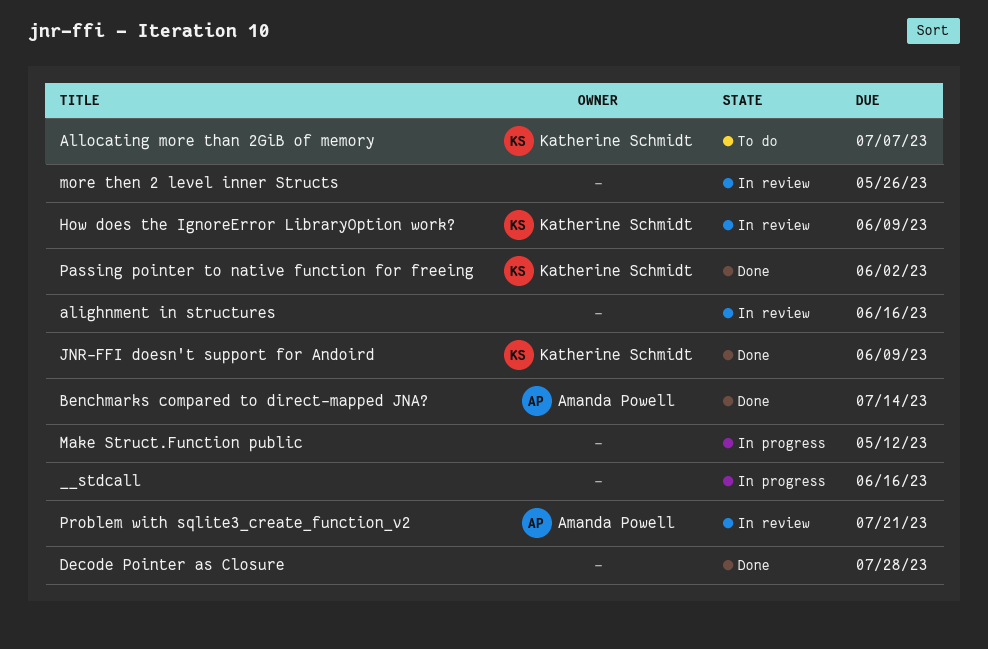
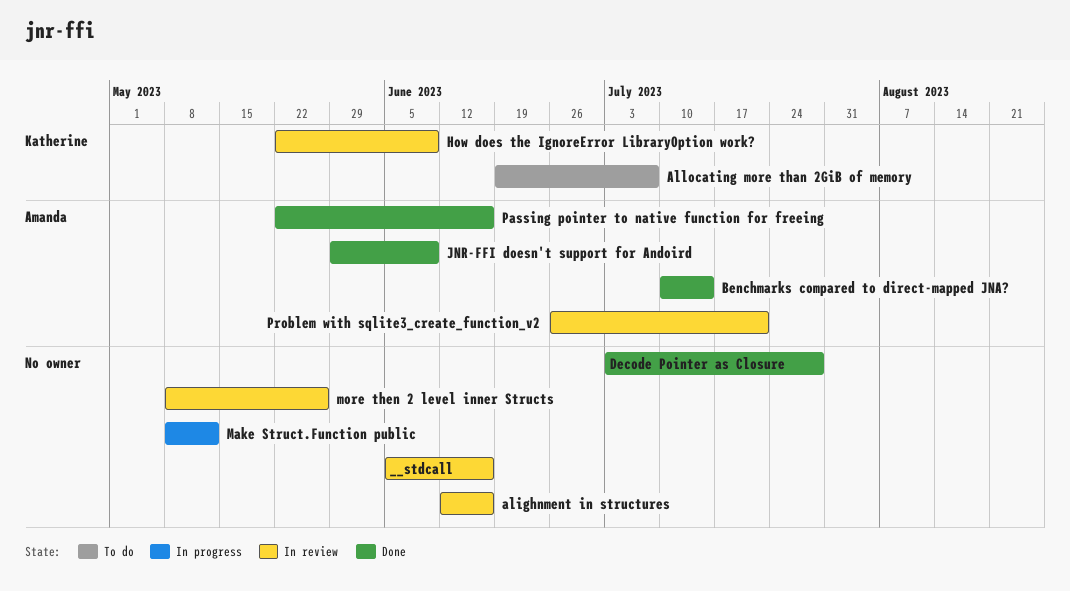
__stdcall, status: In progress -> In review
JNR-FFI doesn't support for Andoird, owner: Katherine Schmidt -> Amanda Powell
Passing pointer to native function for freeing, owner: Katherine Schmidt -> Amanda Powell
Passing pointer to native function for freeing, due: Jun 2 -> Jun 16

